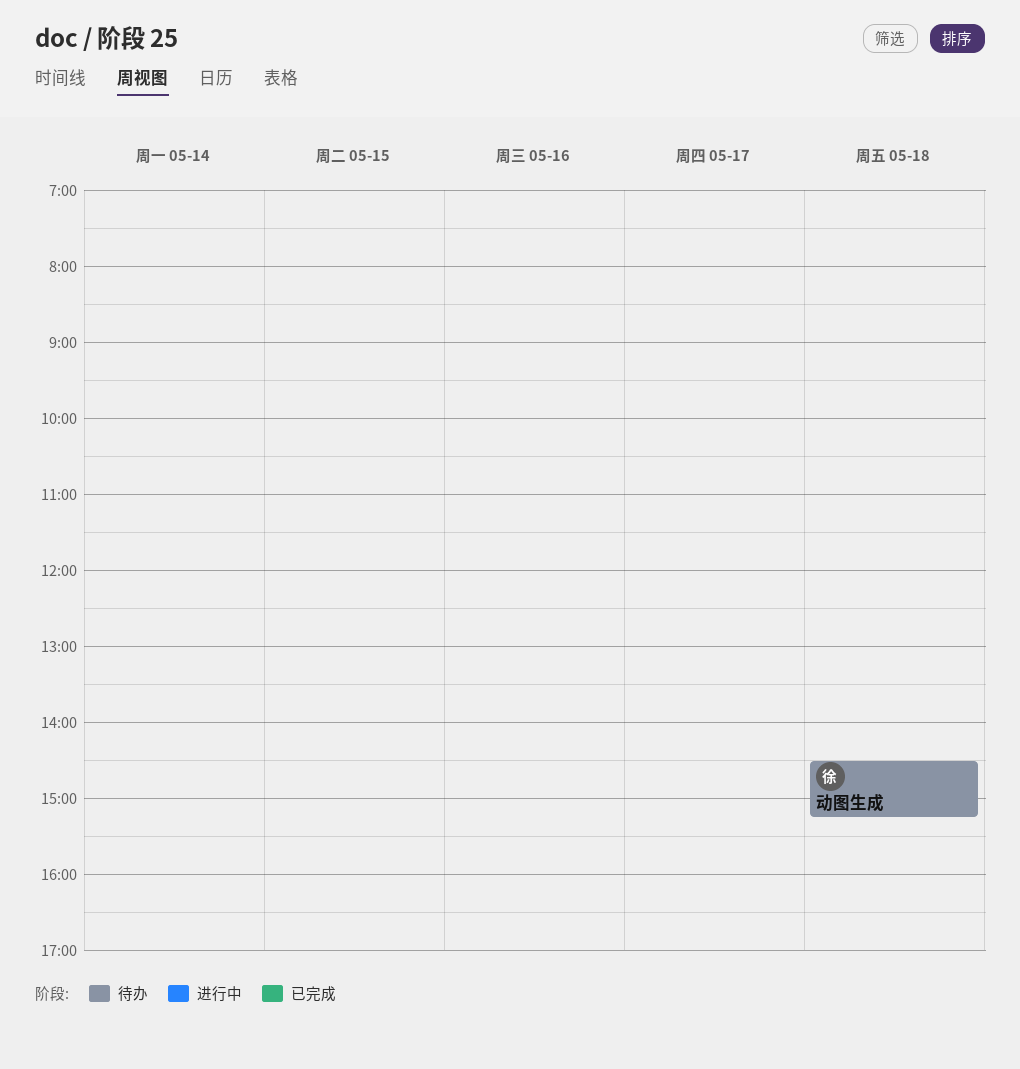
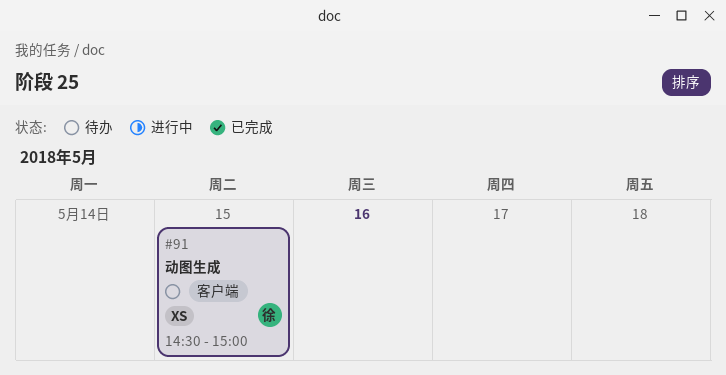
动图生成, day: May 18 -> May 15
动图生成, ends: 15:15 -> 15:00

